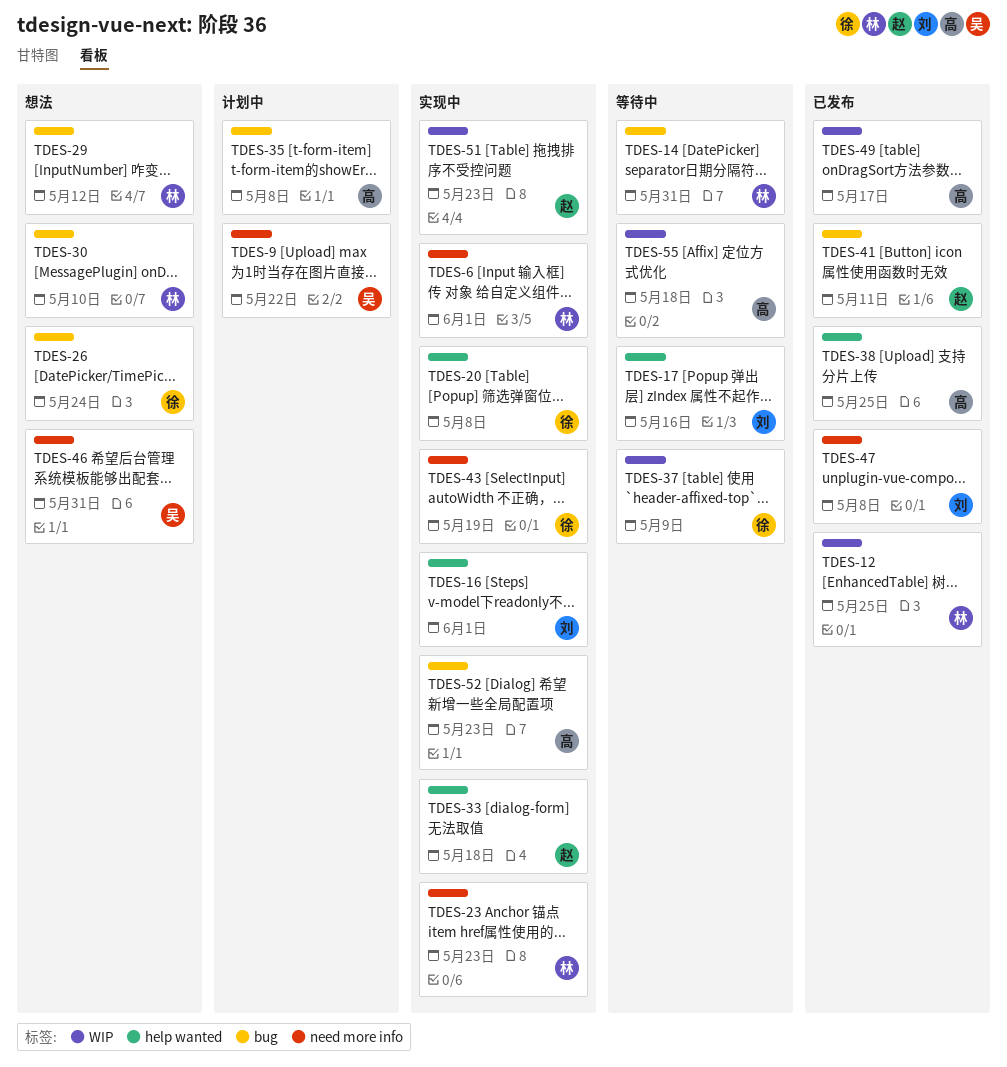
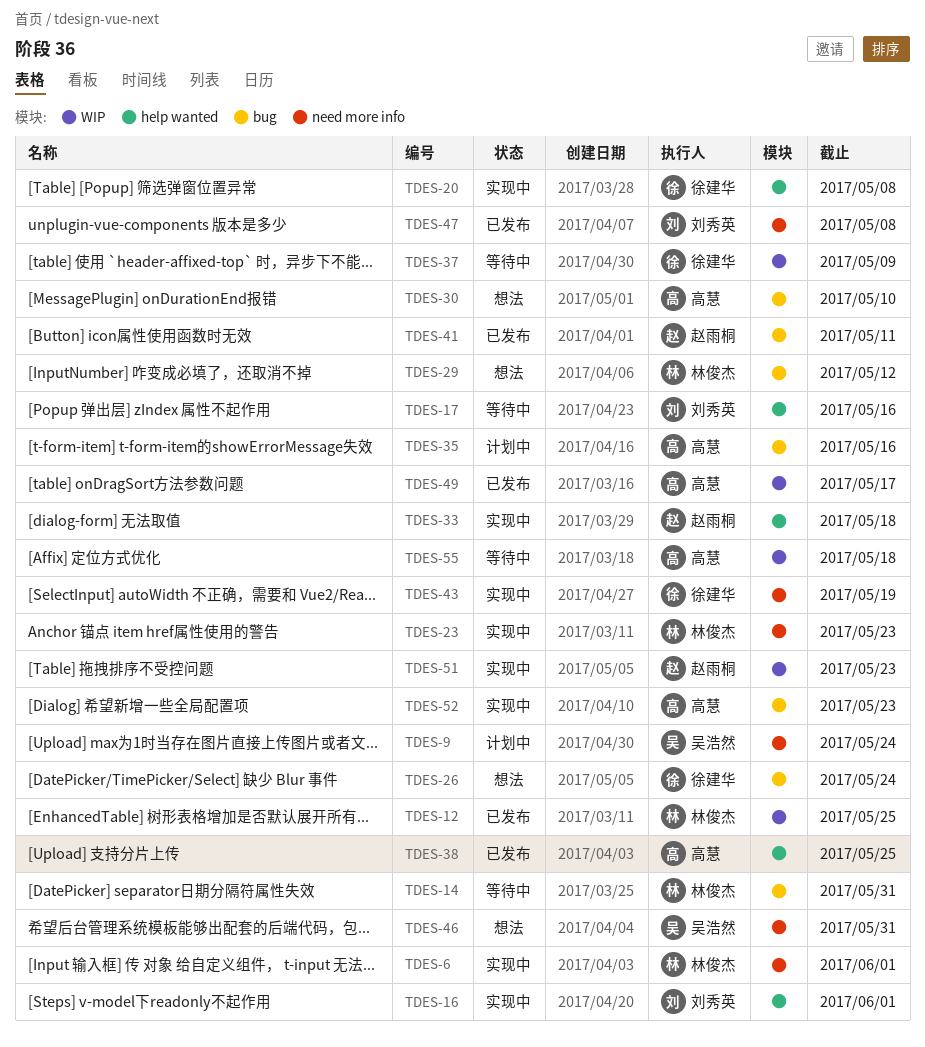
TDES-9, due: May 22 -> May 24
TDES-30, owner: 林俊杰 -> 高慧
TDES-35, due: May 8 -> May 16

